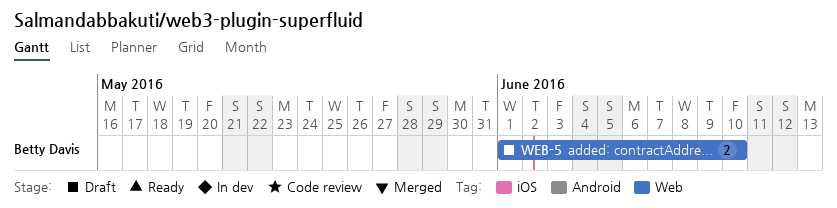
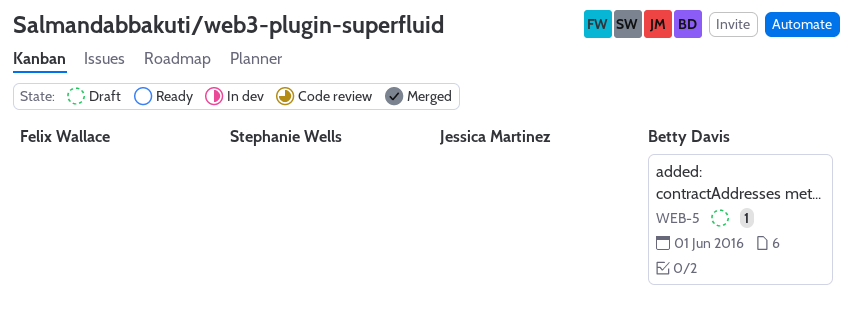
WEB-5, estimate: 2 -> 1
WEB-5, due: Jun 10 -> Jun 1

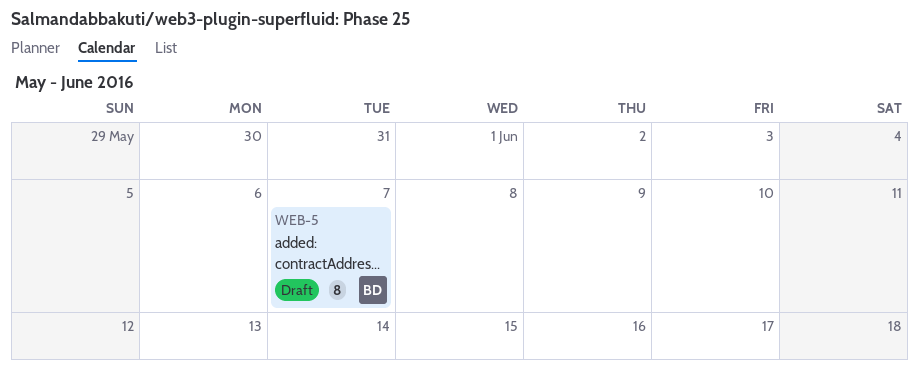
WEB-5, estimate: 1 -> 8
WEB-5, due: Jun 1 -> Jun 7

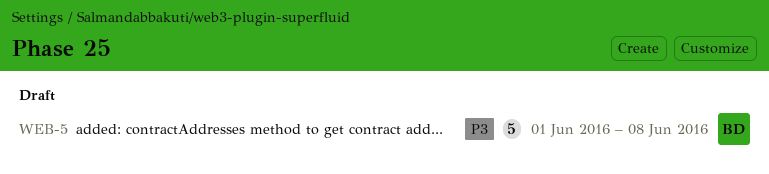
WEB-5, estimate: 8 -> 5
WEB-5, due: Jun 7 -> Jun 8

